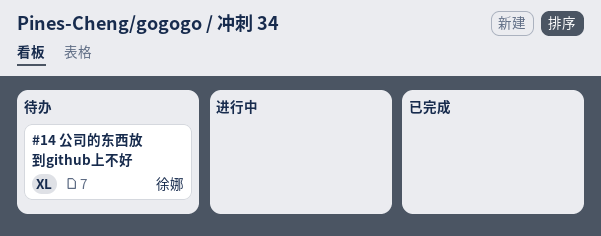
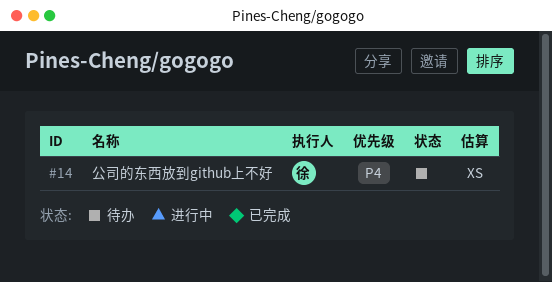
#14, estimate: XL -> XS

